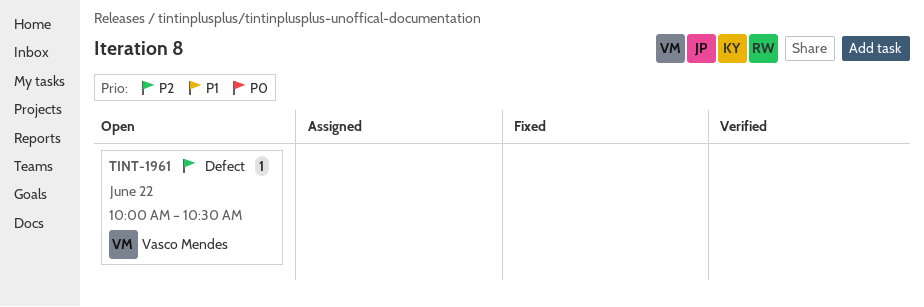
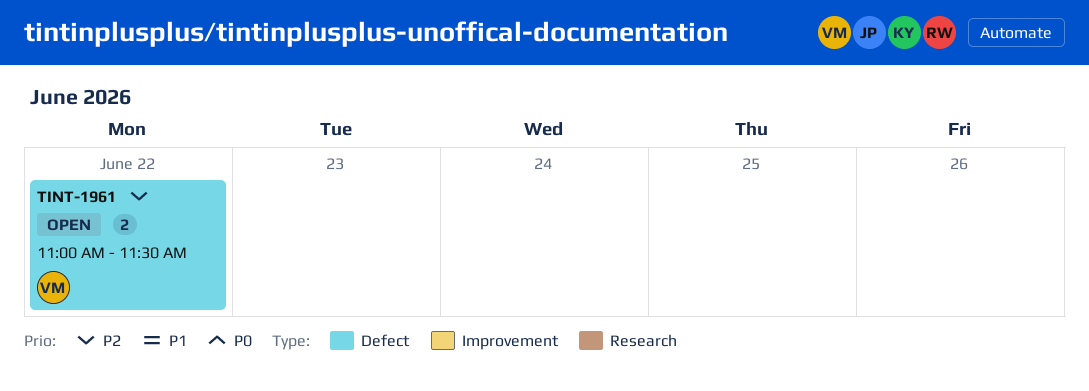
TINT-1961, estimate: 1 -> 2
TINT-1961, begins: 10:00 -> 11:00
TINT-1961, ends: 10:30 -> 11:30

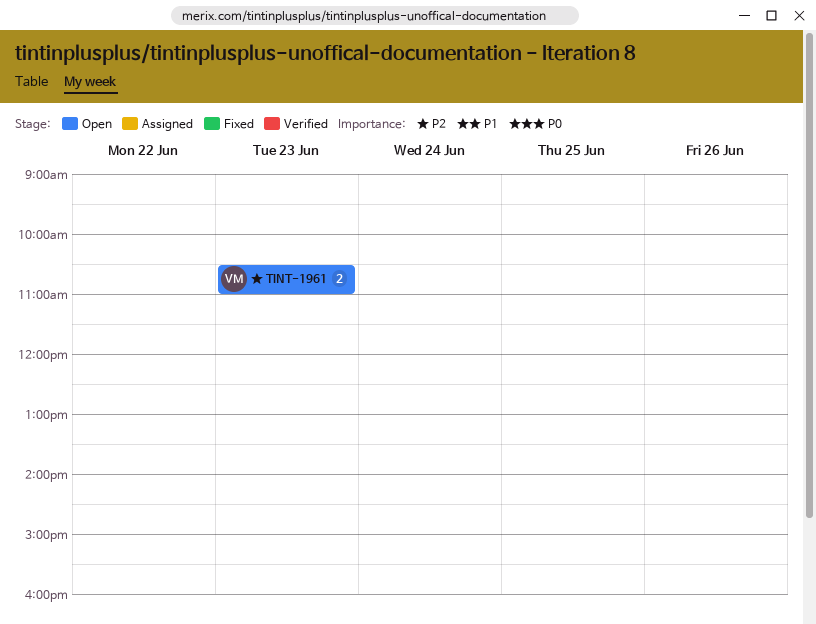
TINT-1961, day: Jun 22 -> Jun 23
TINT-1961, begins: 11:00 -> 10:30
TINT-1961, ends: 11:30 -> 11:00

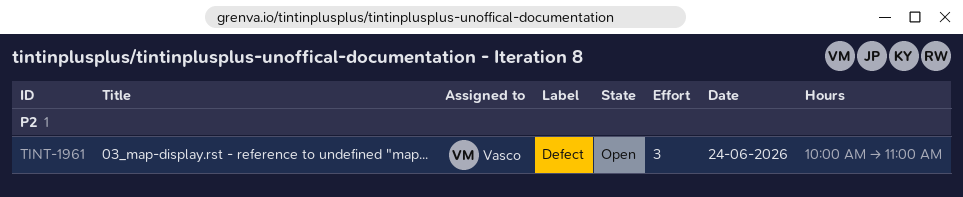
TINT-1961, estimate: 2 -> 3
TINT-1961, day: Jun 23 -> Jun 24
TINT-1961, begins: 10:30 -> 10:00

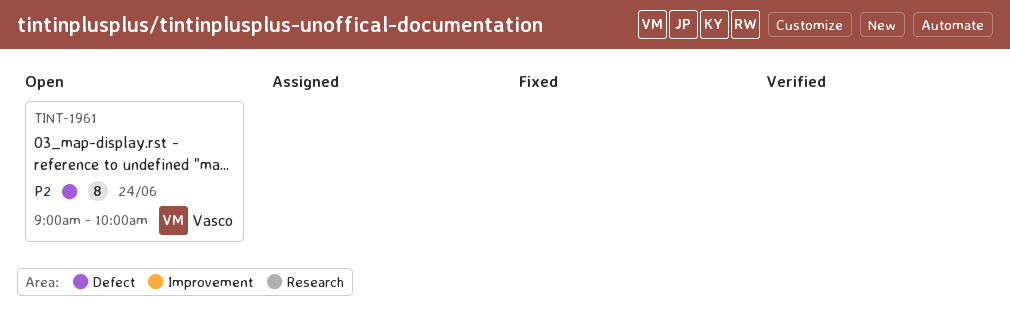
TINT-1961, estimate: 3 -> 8
TINT-1961, begins: 10:00 -> 09:00
TINT-1961, ends: 11:00 -> 10:00

